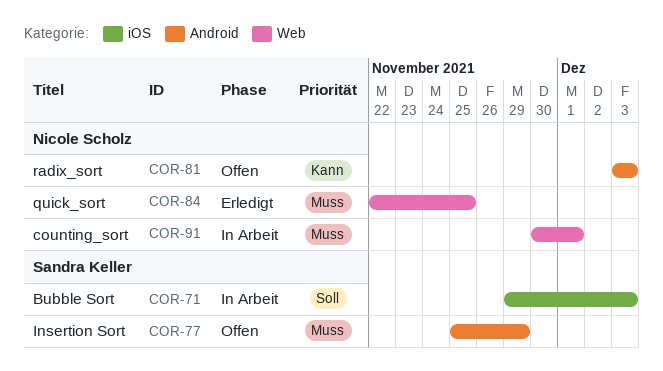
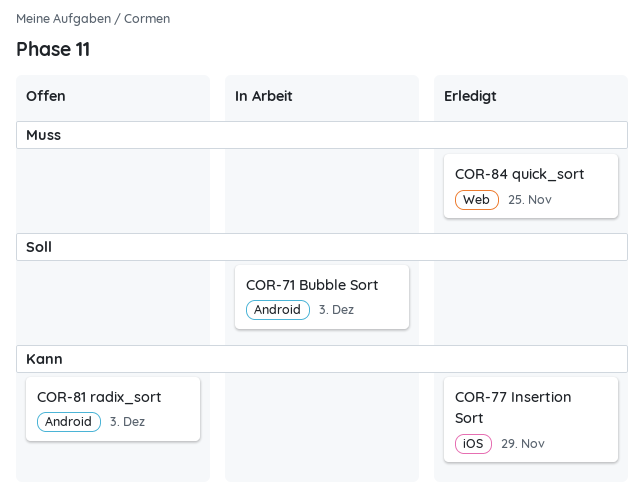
COR-71, label: iOS -> Android
COR-77, status: Offen -> Erledigt
COR-77, priority: Muss -> Kann
COR-77, label: Android -> iOS
COR-91: present -> none

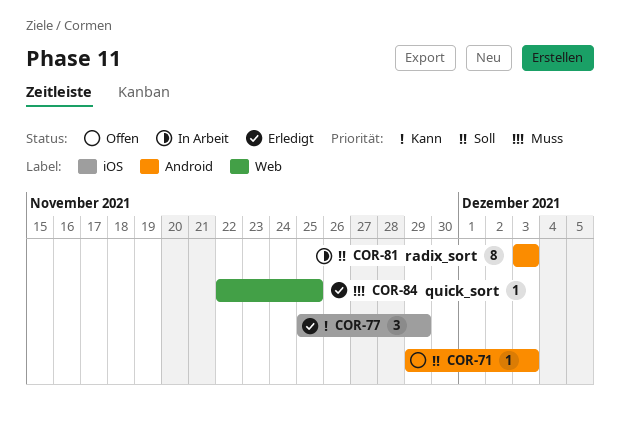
COR-71, status: In Arbeit -> Offen
COR-81, status: Offen -> In Arbeit
COR-81, priority: Kann -> Soll

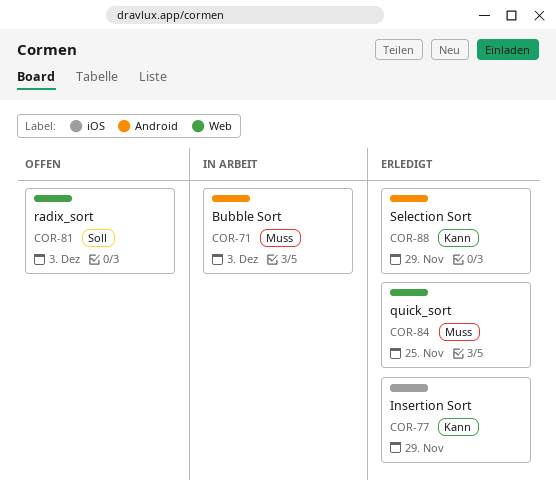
COR-71, status: Offen -> In Arbeit
COR-71, priority: Soll -> Muss
COR-81, status: In Arbeit -> Offen
COR-81, label: Android -> Web
COR-88: none -> present

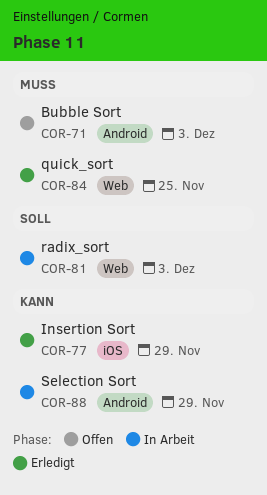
COR-71, status: In Arbeit -> Offen
COR-81, status: Offen -> In Arbeit
COR-88, status: Erledigt -> In Arbeit

